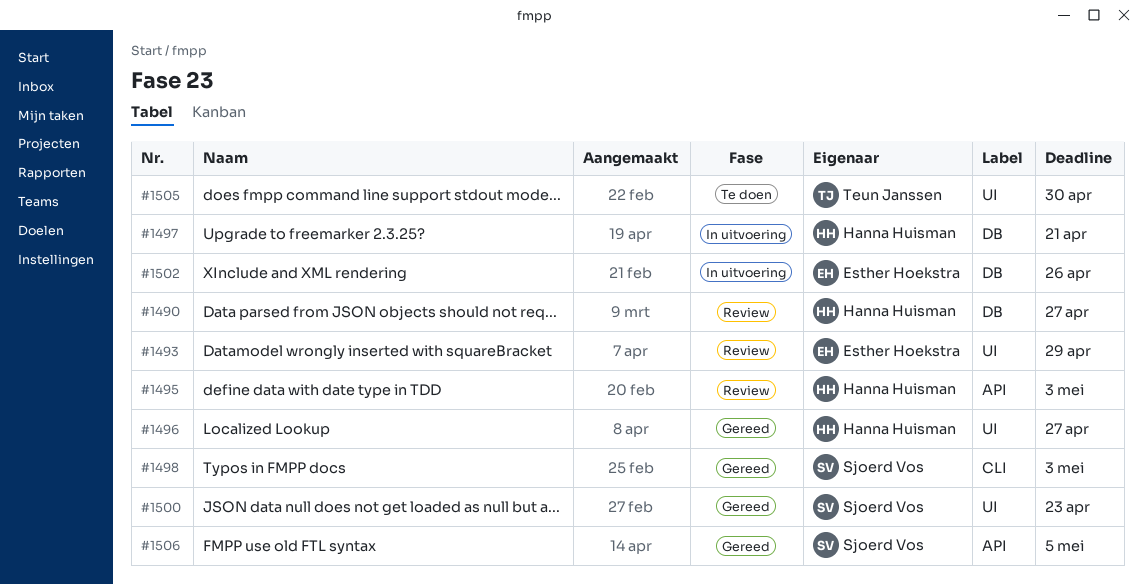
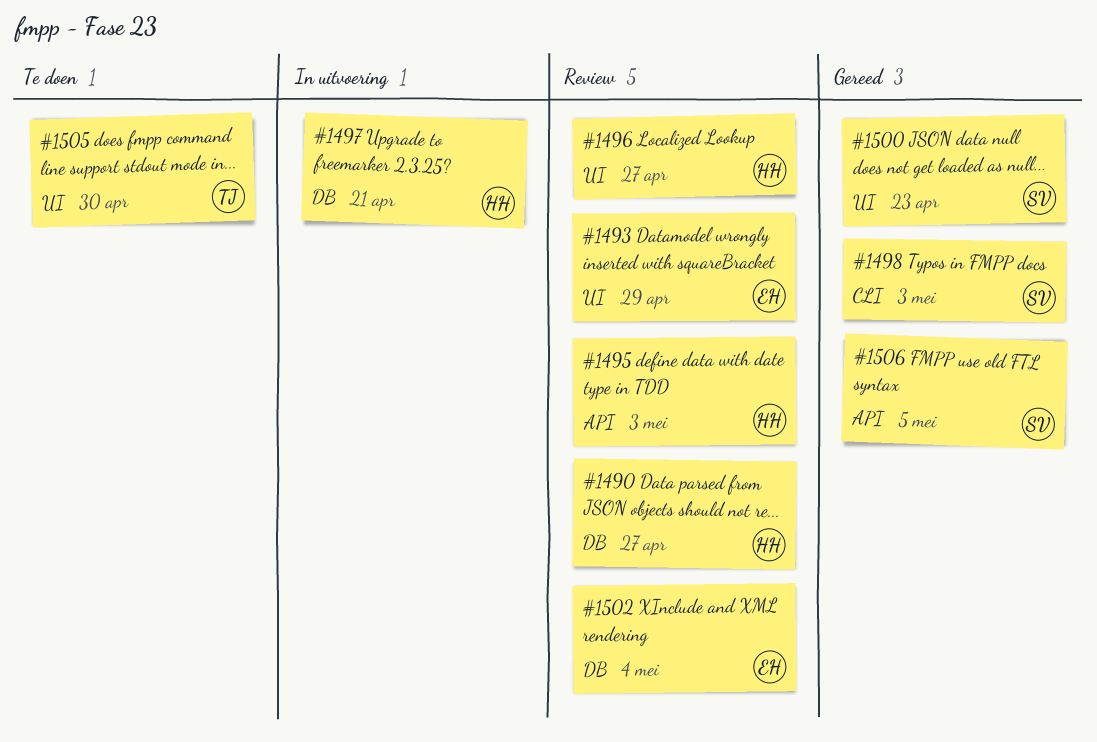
#1496, status: Gereed -> Review
#1502, status: In uitvoering -> Review
#1502, due: Apr 26 -> May 4

